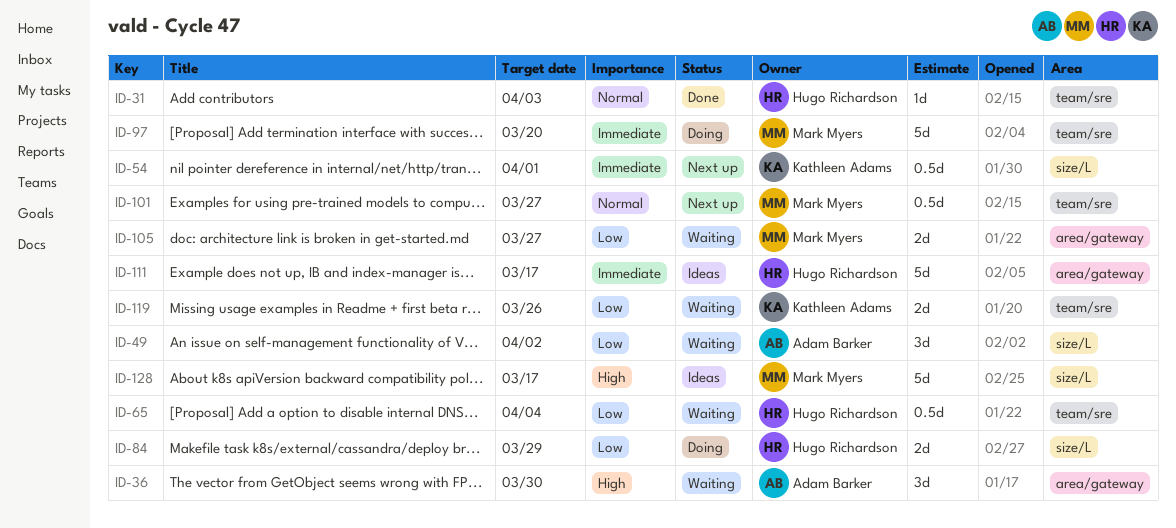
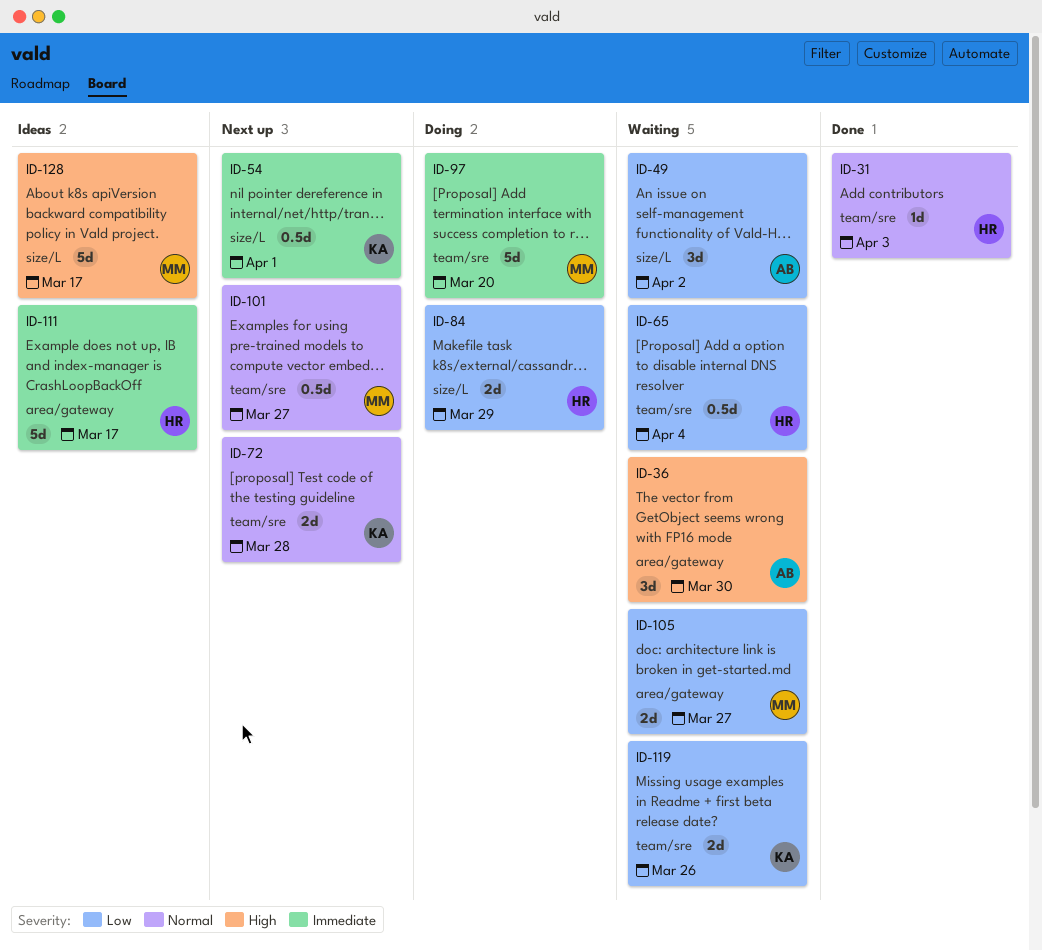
ID-72: none -> present

